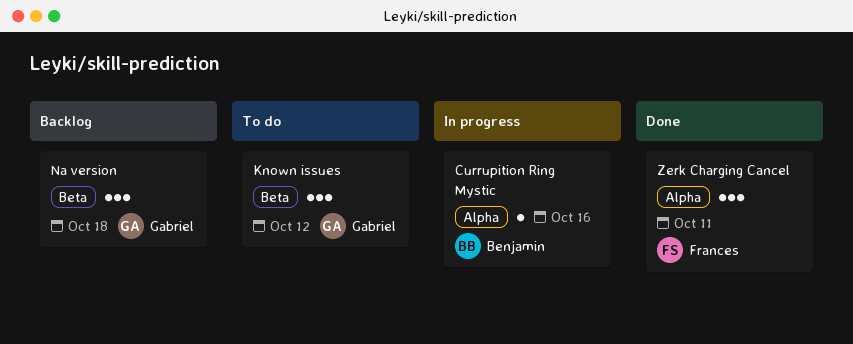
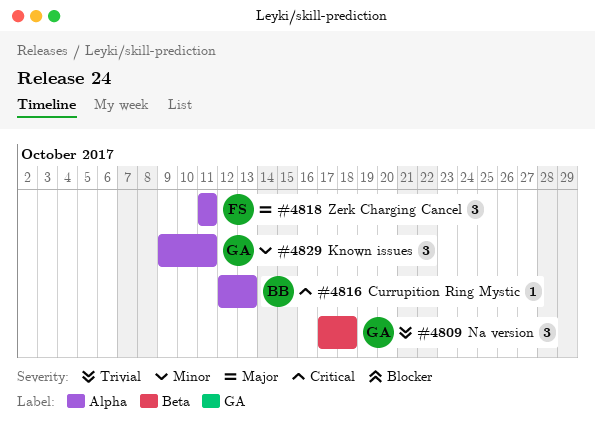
Currupition Ring Mystic, due: Oct 16 -> Oct 13
Known issues, label: Beta -> Alpha
Known issues, due: Oct 12 -> Oct 11

